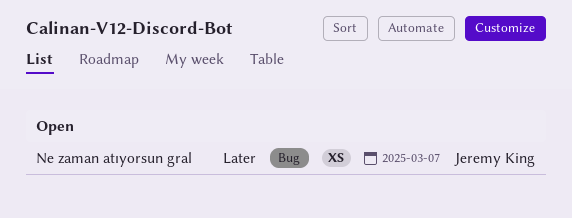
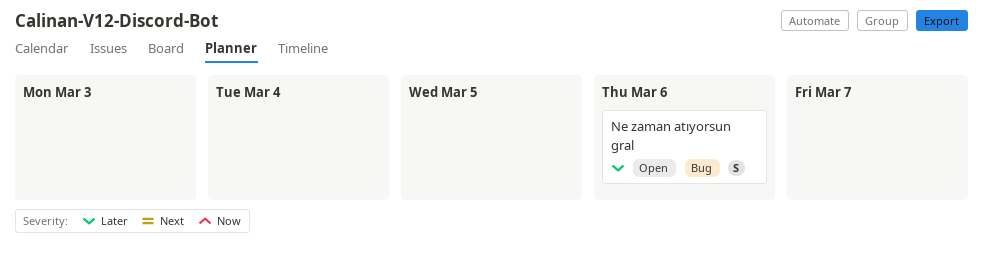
Ne zaman atıyorsun gral, estimate: XS -> S
Ne zaman atıyorsun gral, due: Mar 7 -> Mar 6

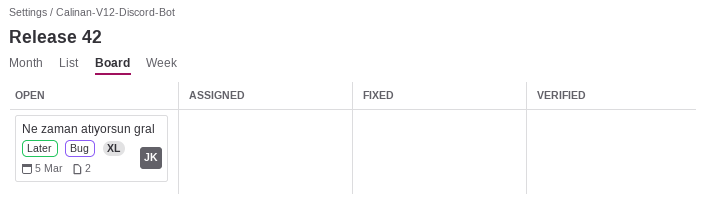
Ne zaman atıyorsun gral, estimate: S -> XL
Ne zaman atıyorsun gral, due: Mar 6 -> Mar 5

